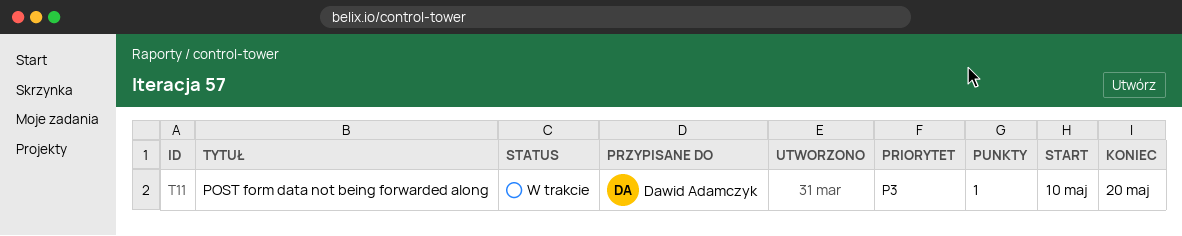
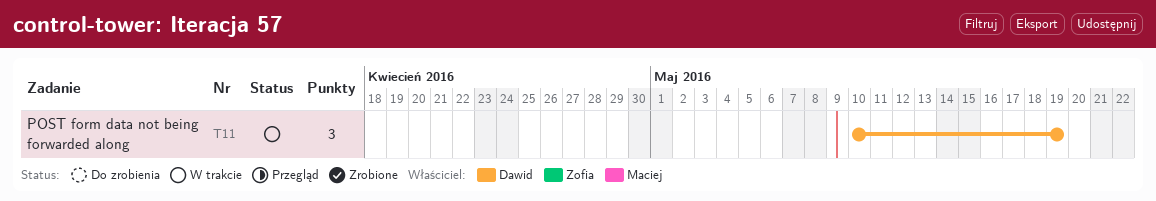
T11, estimate: 1 -> 3
T11, due: May 20 -> May 19

